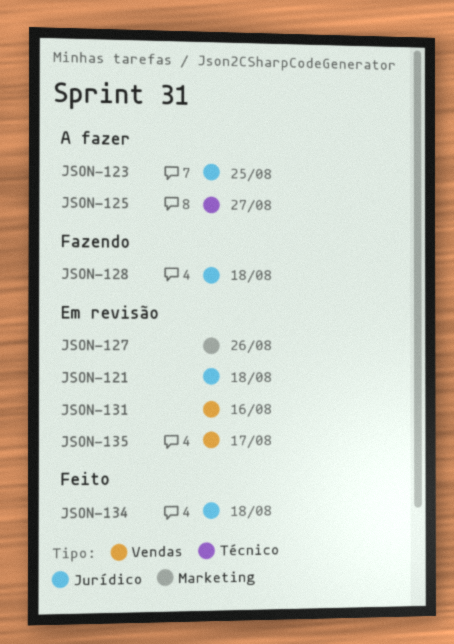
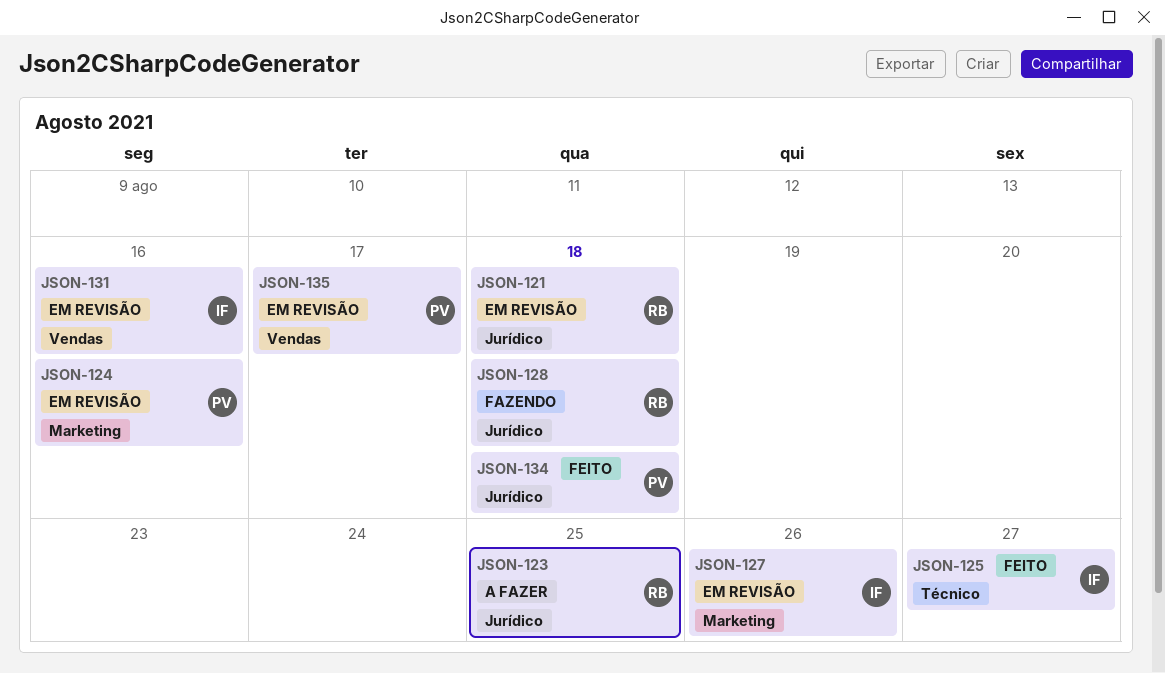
JSON-124: none -> present
JSON-125, status: A fazer -> Feito

